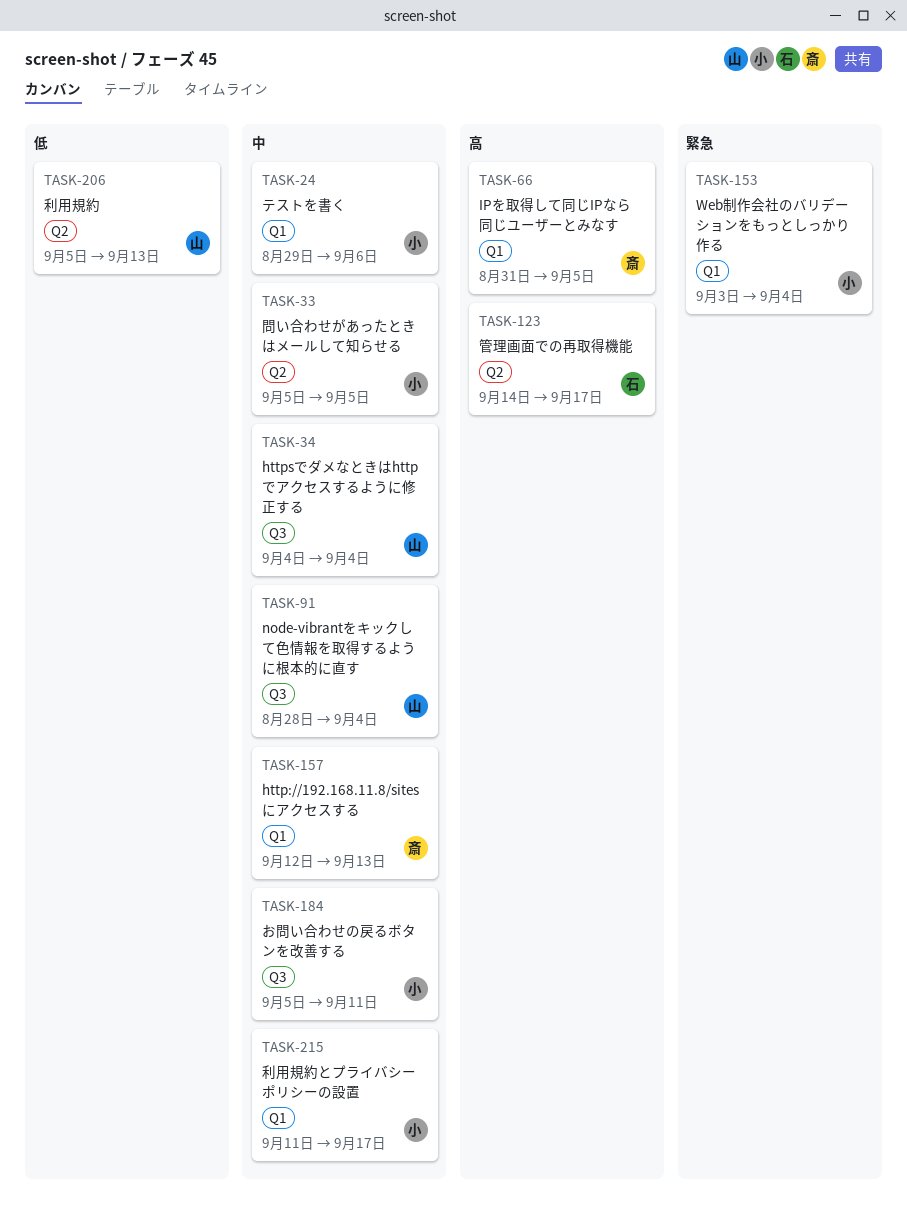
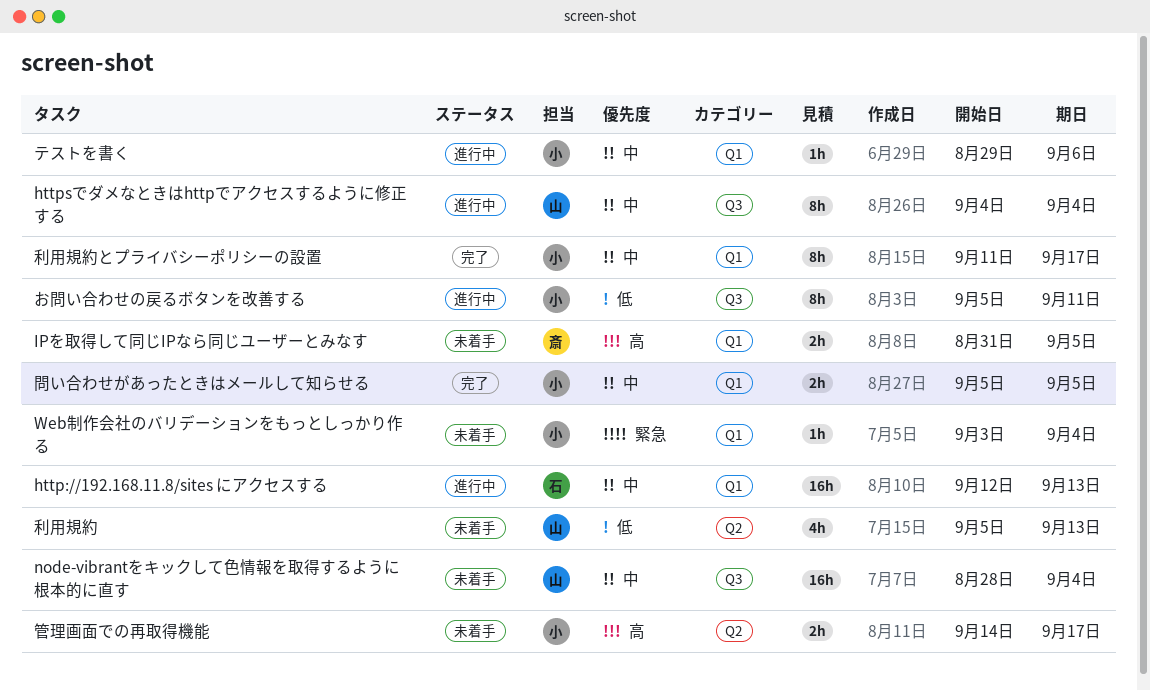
http://192.168.11.8/sites にアクセスする, owner: 斎 -> 石
お問い合わせの戻るボタンを改善する, priority: 中 -> 低
問い合わせがあったときはメールして知らせる, label: Q2 -> Q1
管理画面での再取得機能, owner: 石 -> 小

